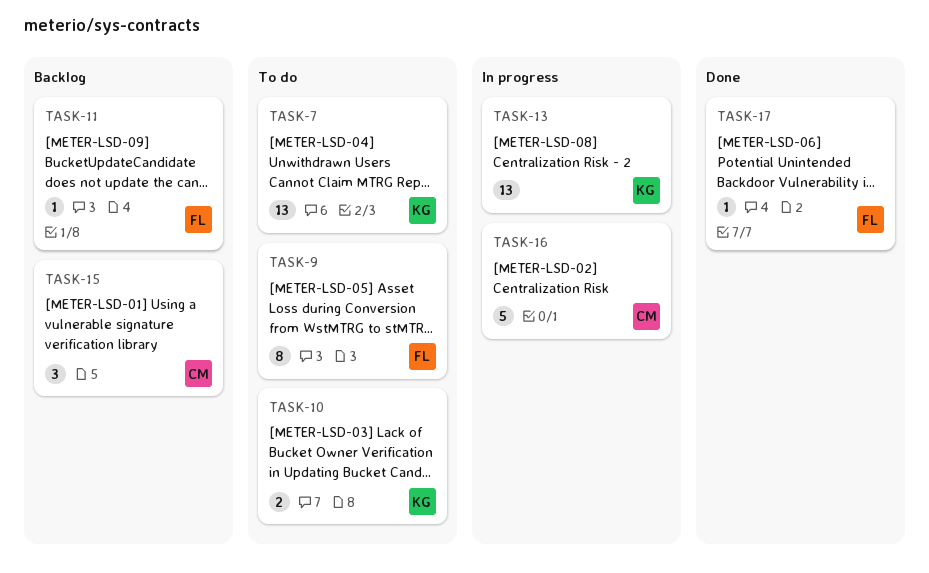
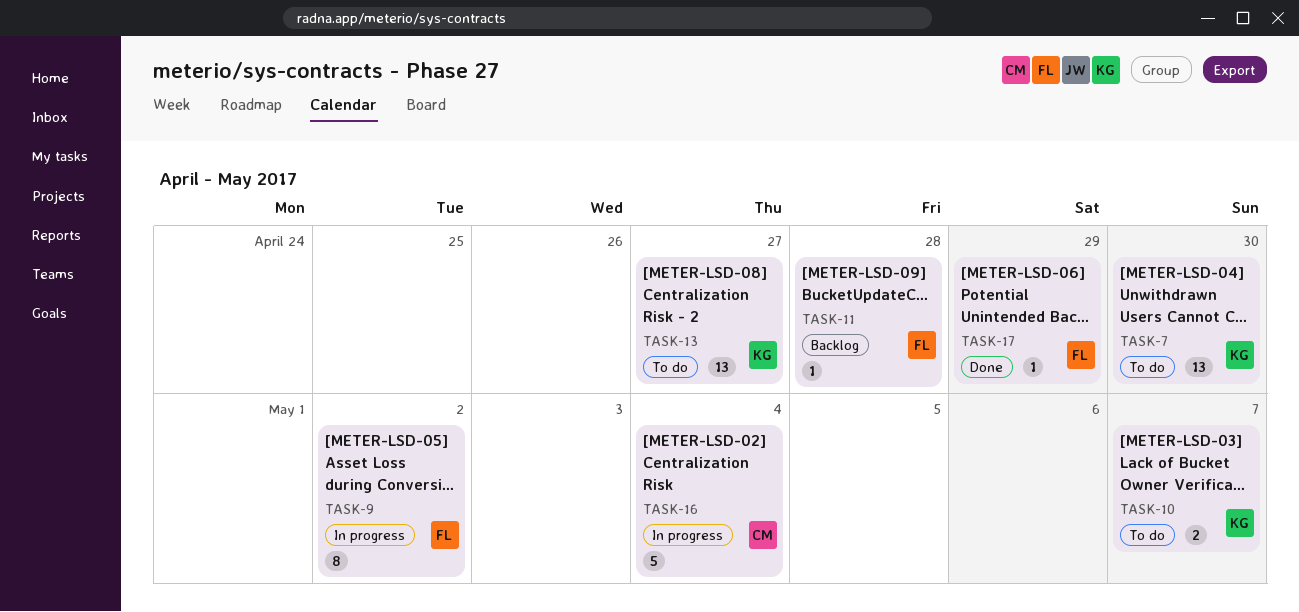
TASK-9, status: To do -> In progress
TASK-13, status: In progress -> To do
TASK-15: present -> none

